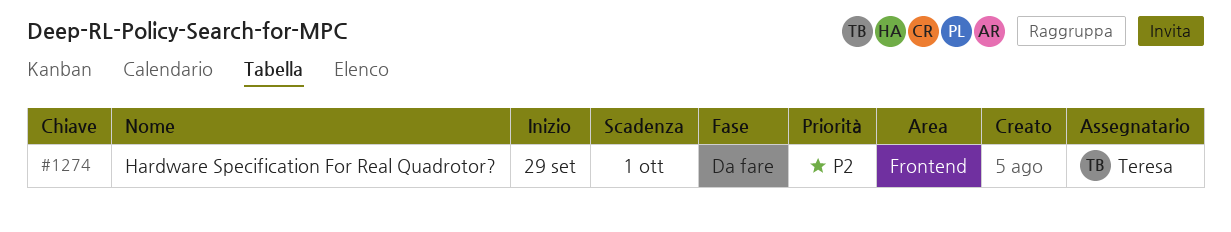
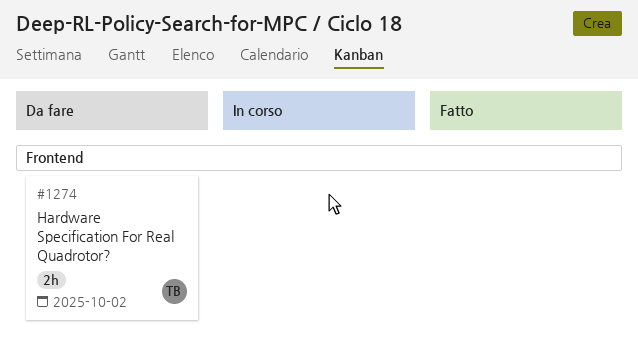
#1274, due: Oct 1 -> Oct 2

